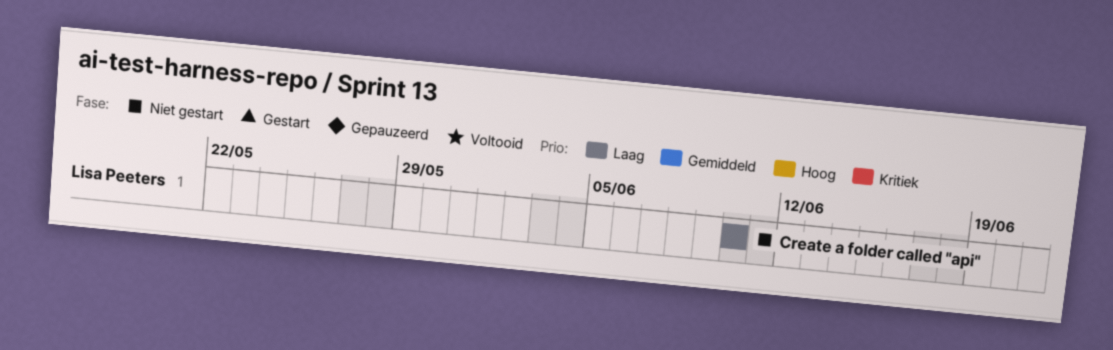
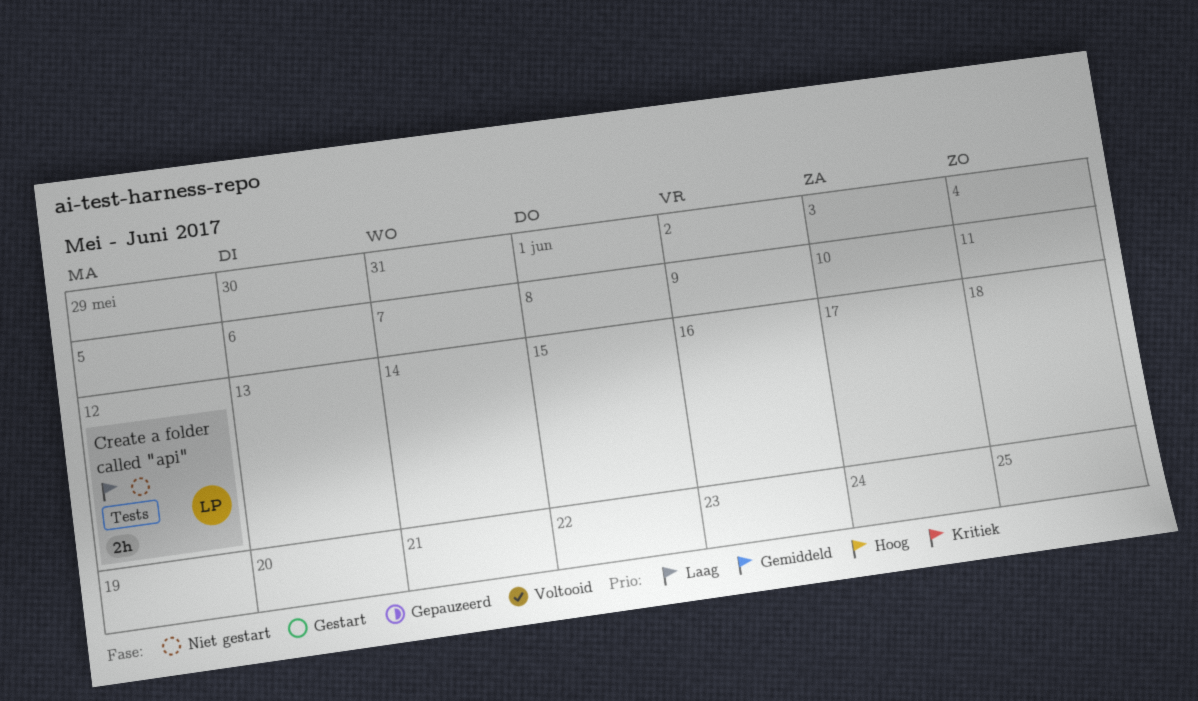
Create a folder called "api", due: Jun 10 -> Jun 12

